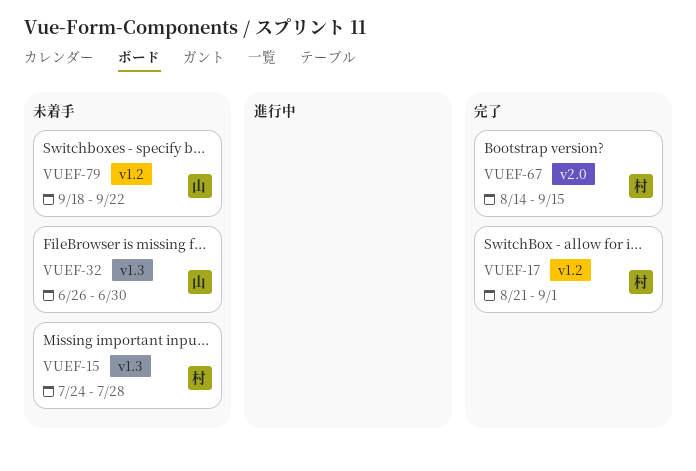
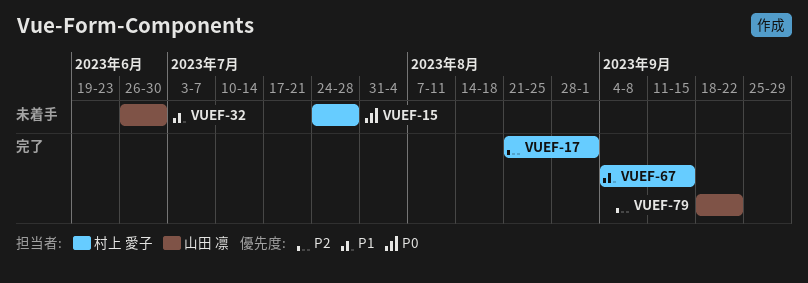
VUEF-67, start: Aug 14 -> Sep 4
VUEF-79, status: 未着手 -> 完了

